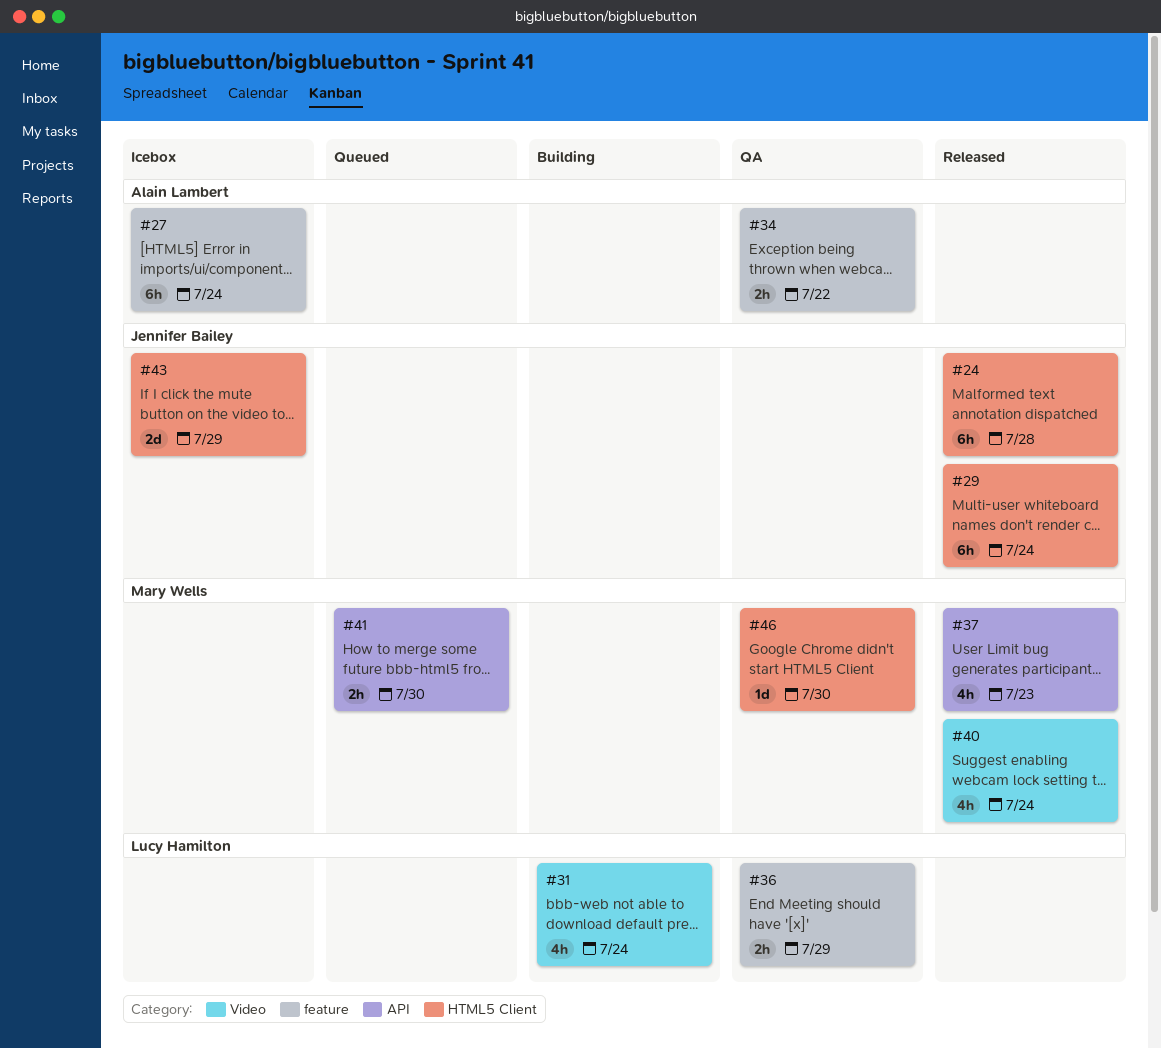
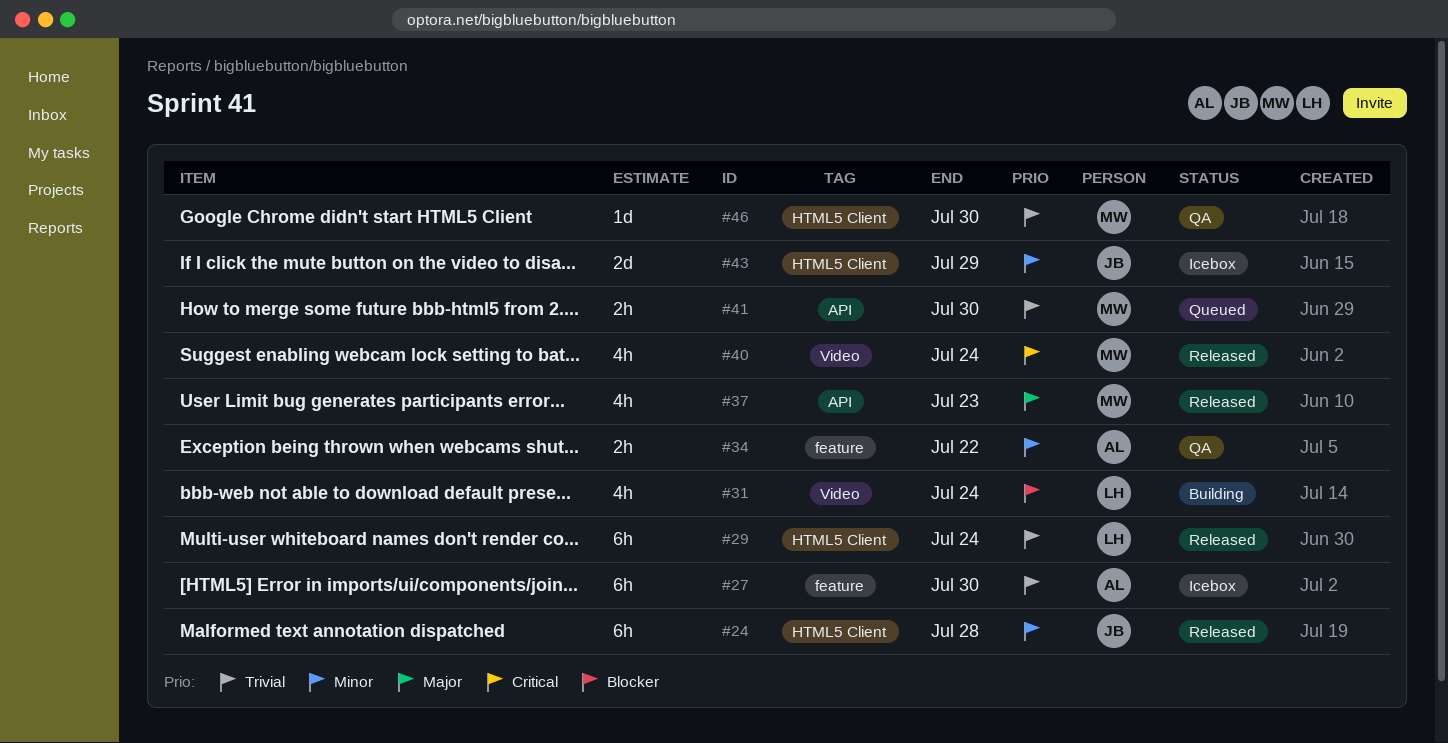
#27, due: Jul 24 -> Jul 30
#29, owner: Jennifer Bailey -> Lucy Hamilton
#36: present -> none

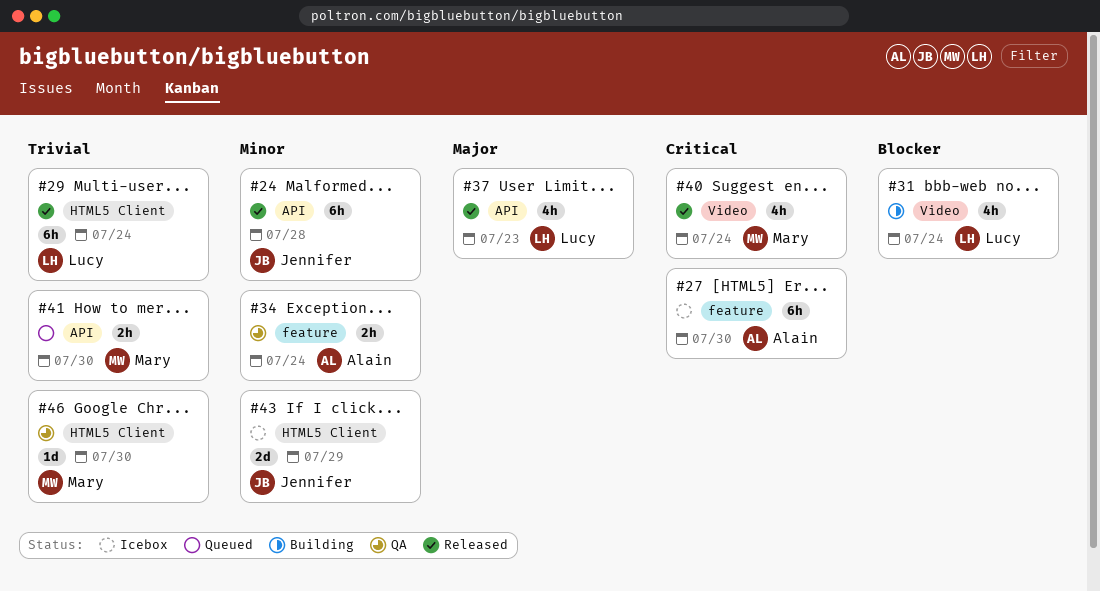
#24, label: HTML5 Client -> API
#27, priority: Trivial -> Critical
#34, due: Jul 22 -> Jul 24
#37, owner: Mary -> Lucy

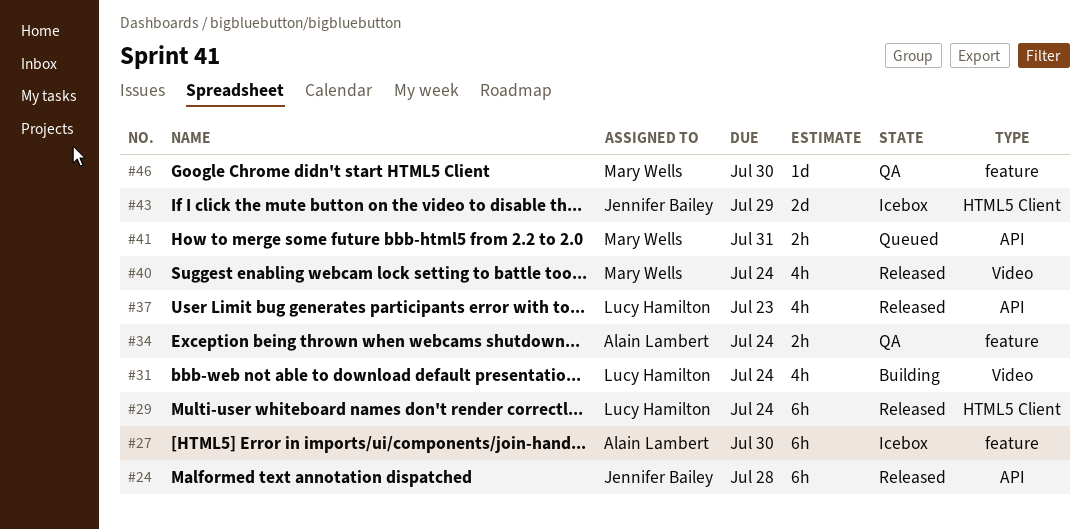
#41, due: Jul 30 -> Jul 31
#46, label: HTML5 Client -> feature

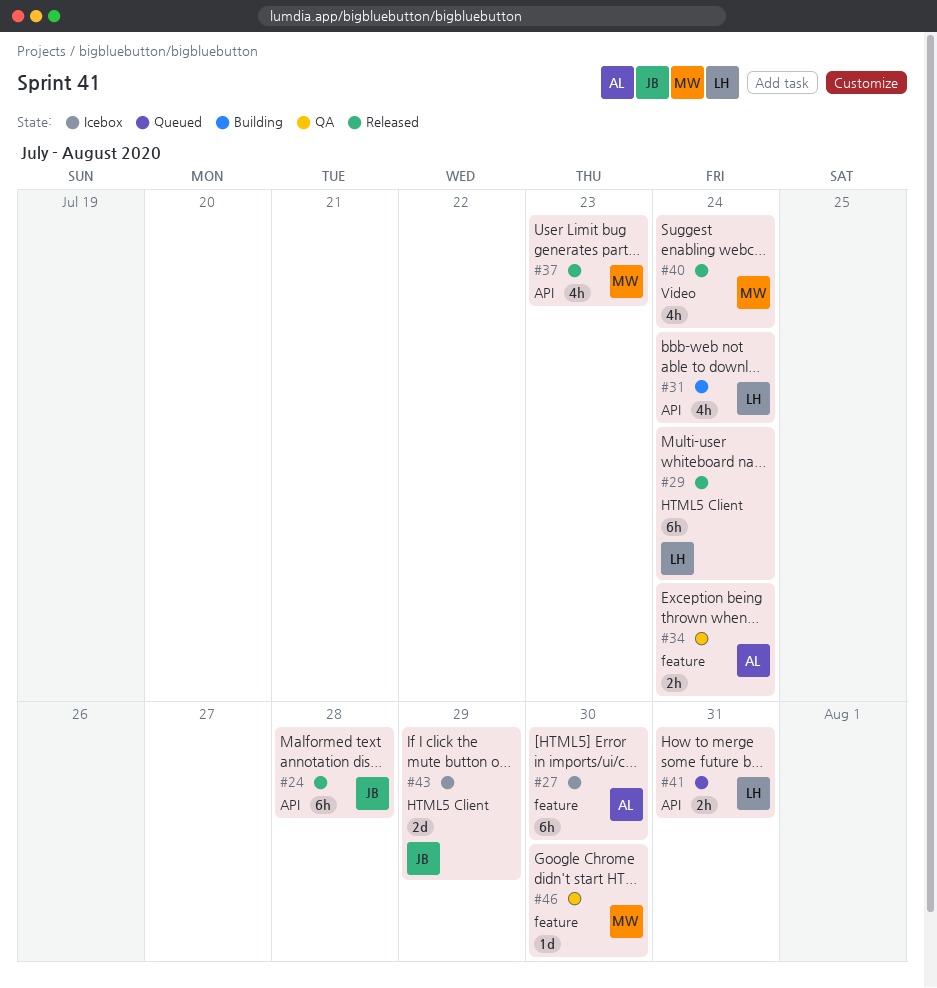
#31, label: Video -> API
#37, owner: Lucy Hamilton -> Mary Wells
#41, owner: Mary Wells -> Lucy Hamilton

